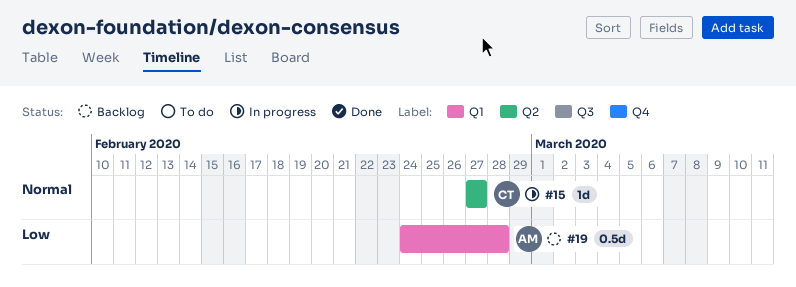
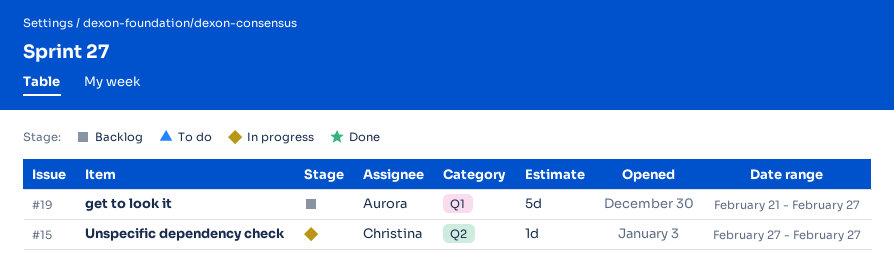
#19, estimate: 0.5d -> 5d
#19, start: Feb 24 -> Feb 21
#19, due: Feb 28 -> Feb 27

